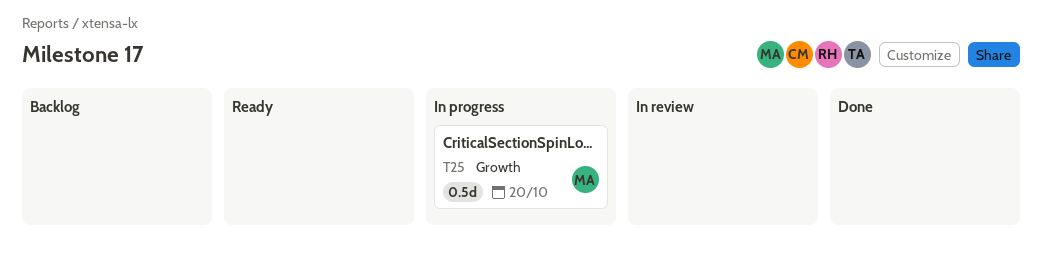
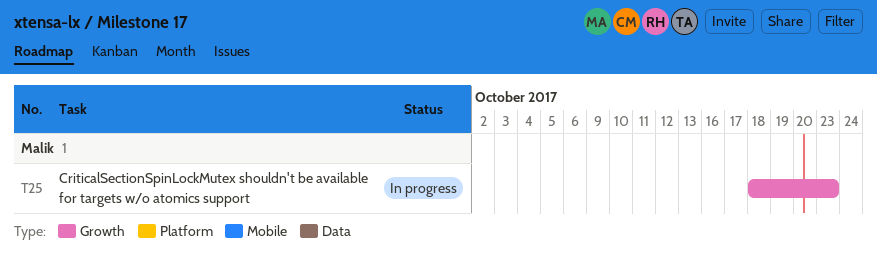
T25, due: Oct 20 -> Oct 23

